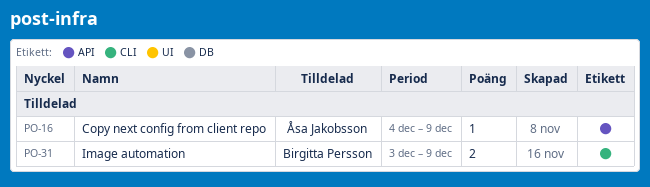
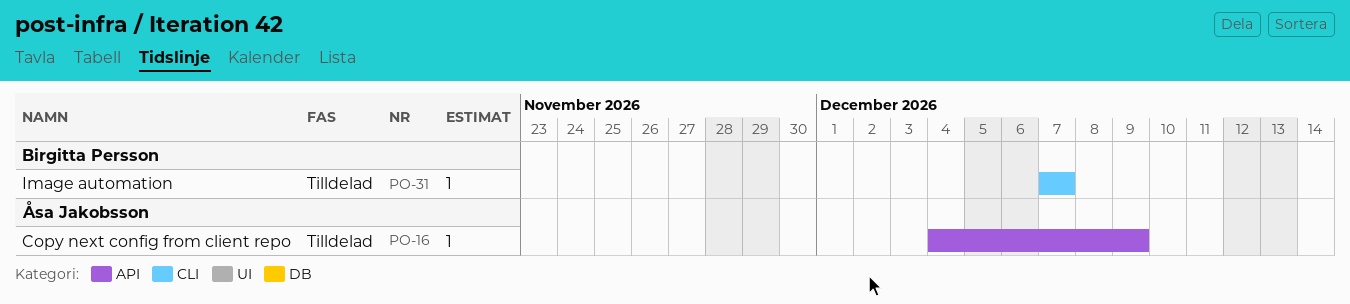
PO-31, estimate: 2 -> 1
PO-31, start: Dec 3 -> Dec 7
PO-31, due: Dec 9 -> Dec 7

